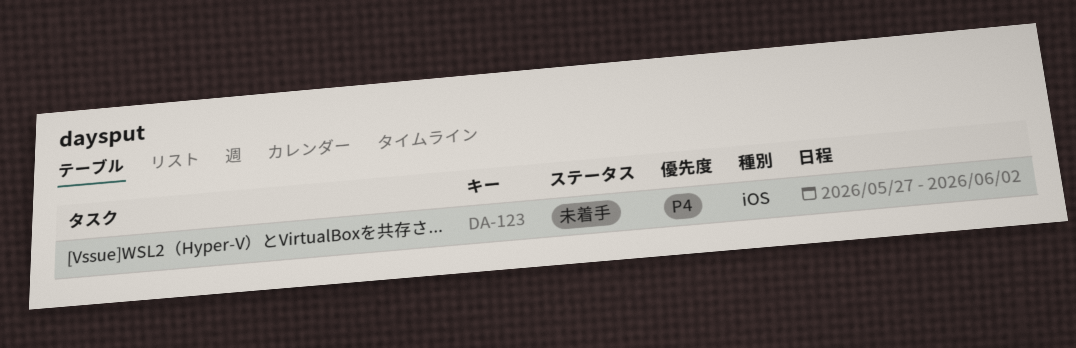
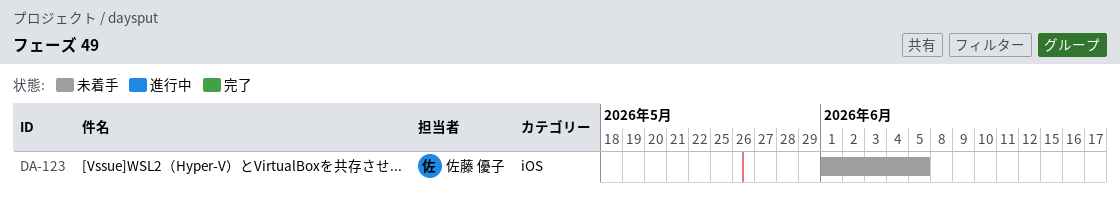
DA-123, start: May 27 -> Jun 1
DA-123, due: Jun 2 -> Jun 5

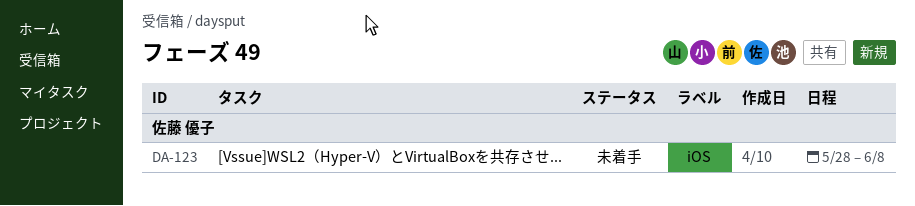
DA-123, start: Jun 1 -> May 28
DA-123, due: Jun 5 -> Jun 8

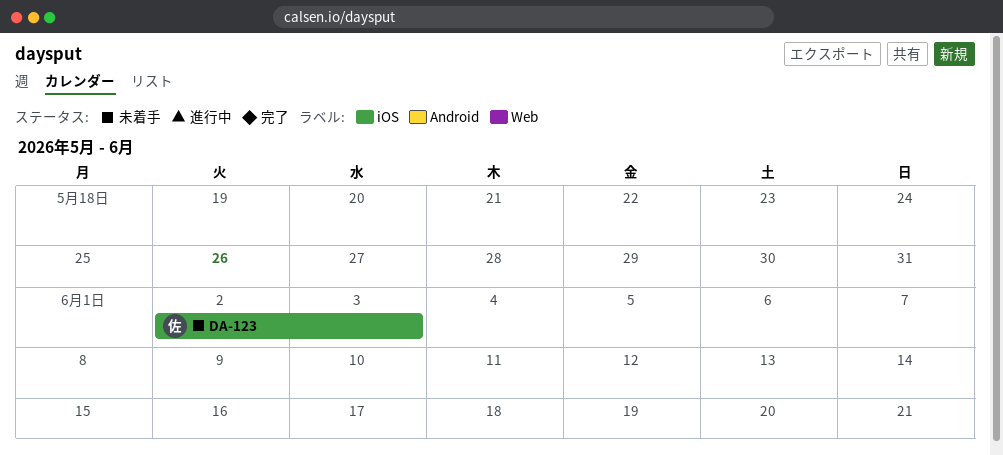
DA-123, start: May 28 -> Jun 2
DA-123, due: Jun 8 -> Jun 3

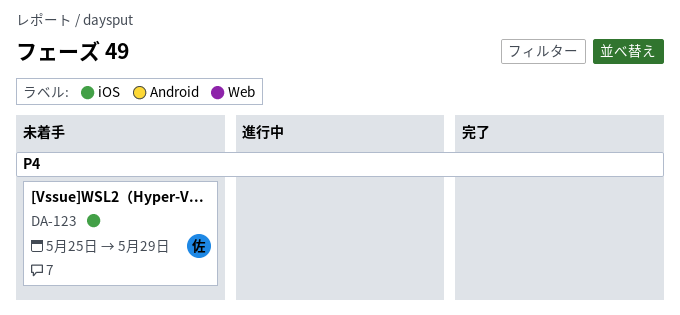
DA-123, start: Jun 2 -> May 25
DA-123, due: Jun 3 -> May 29

